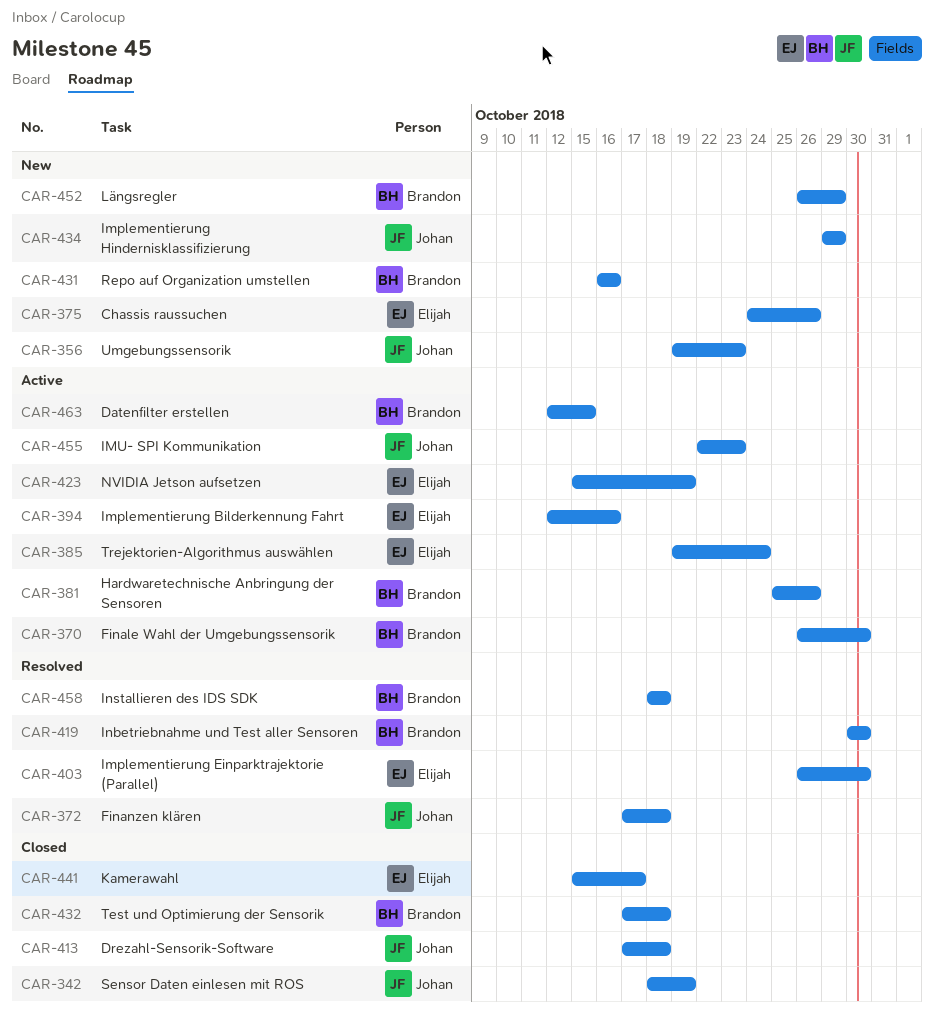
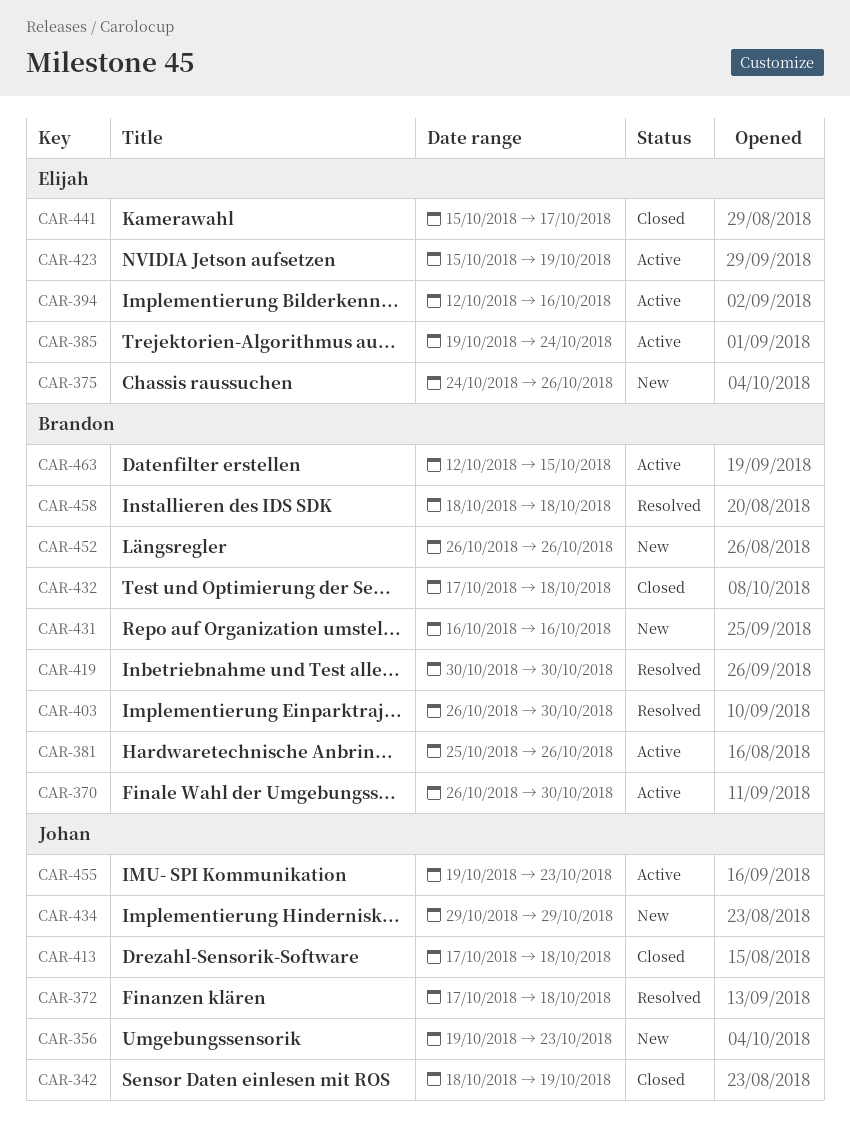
CAR-403, owner: Elijah -> Brandon
CAR-452, due: Oct 29 -> Oct 26
CAR-455, start: Oct 22 -> Oct 19

